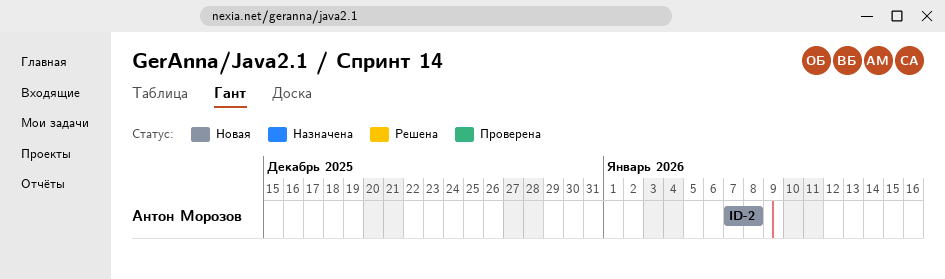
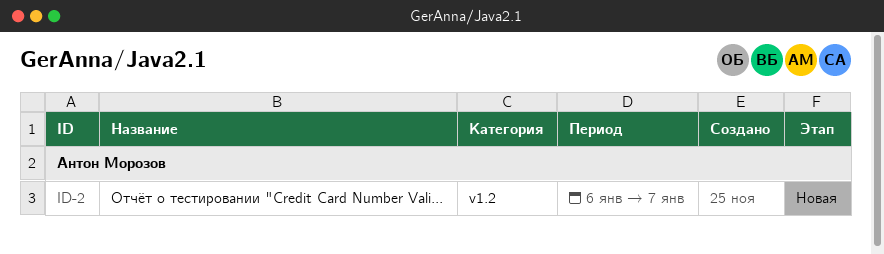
ID-2, start: Jan 7 -> Jan 6
ID-2, due: Jan 8 -> Jan 7

